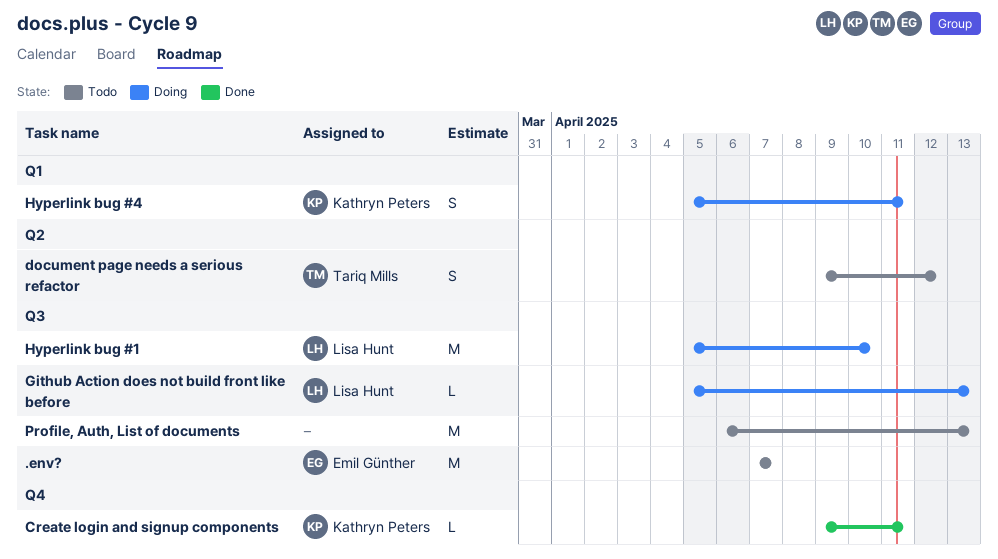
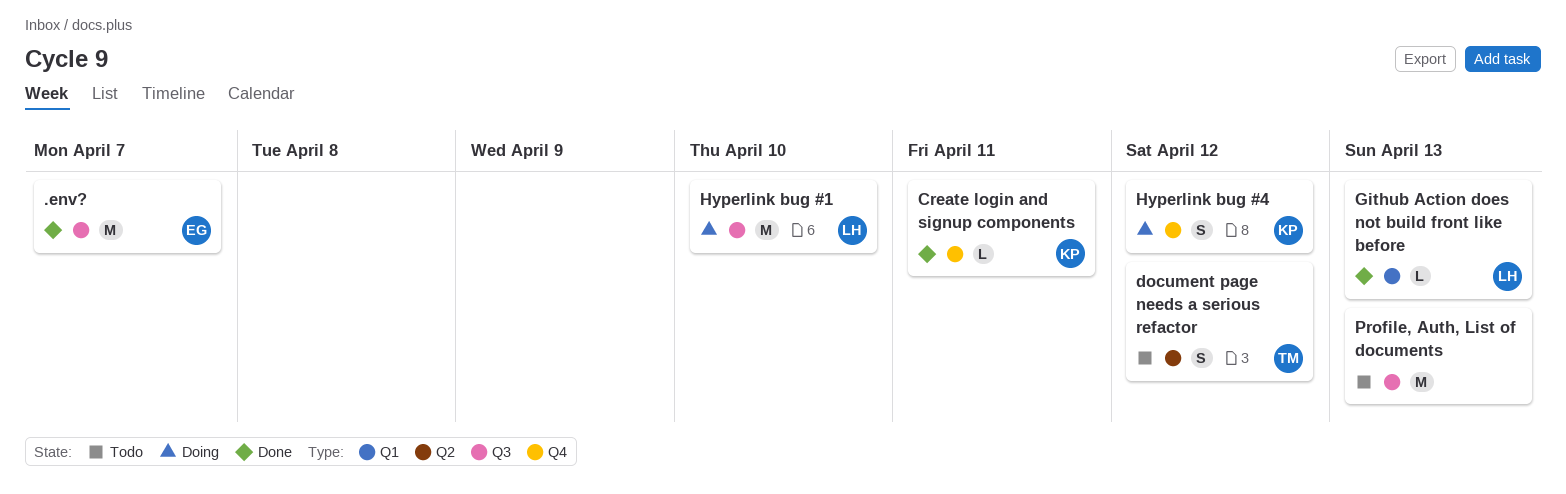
.env?, status: Todo -> Done
Github Action does not build front like before, status: Doing -> Done
Github Action does not build front like before, label: Q3 -> Q1
Hyperlink bug #4, label: Q1 -> Q4
Hyperlink bug #4, due: Apr 11 -> Apr 12

